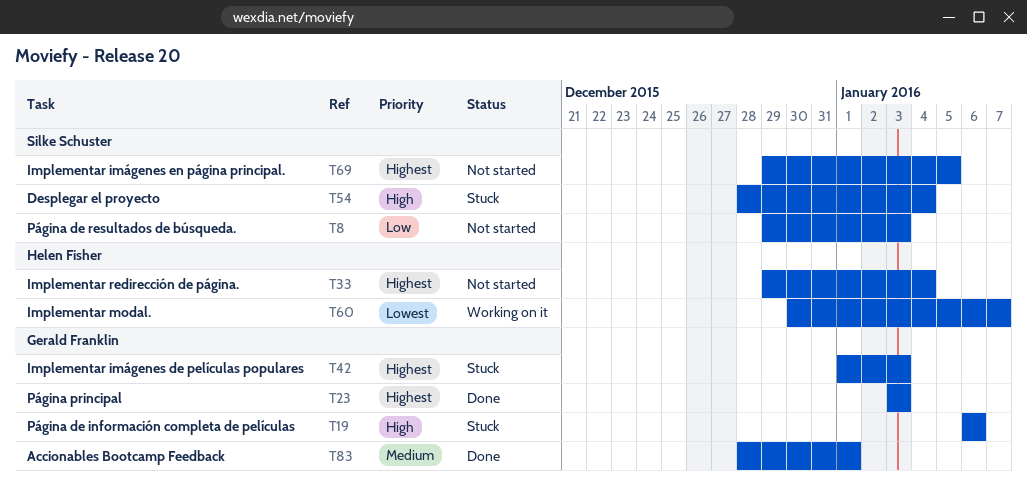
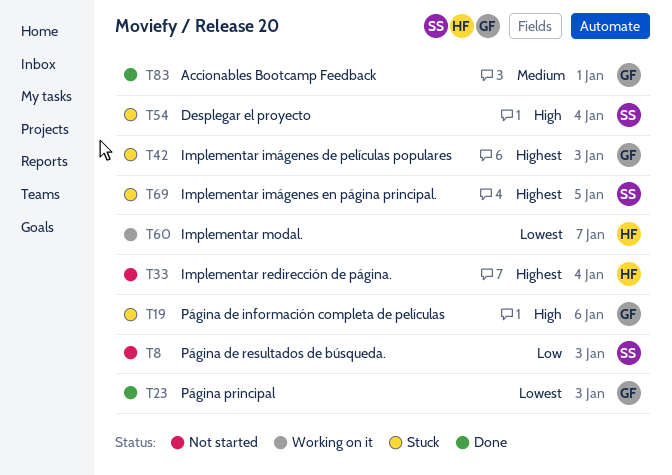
T23, priority: Highest -> Lowest
T69, status: Not started -> Stuck

